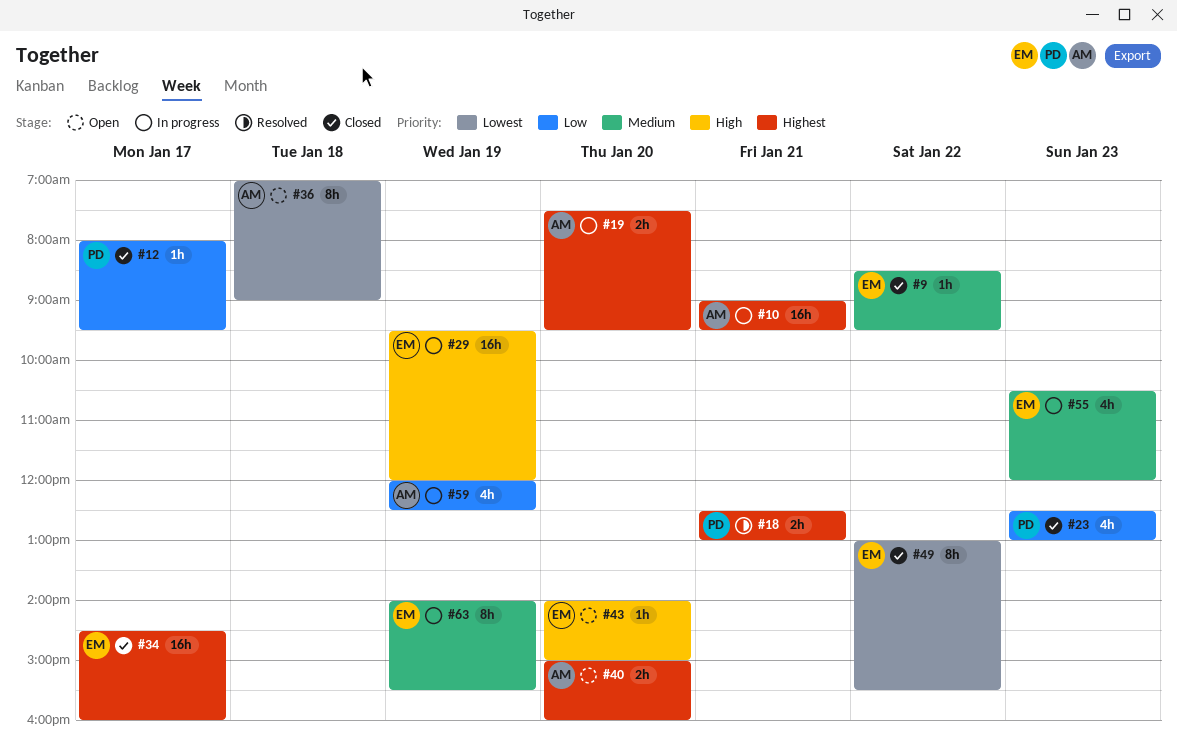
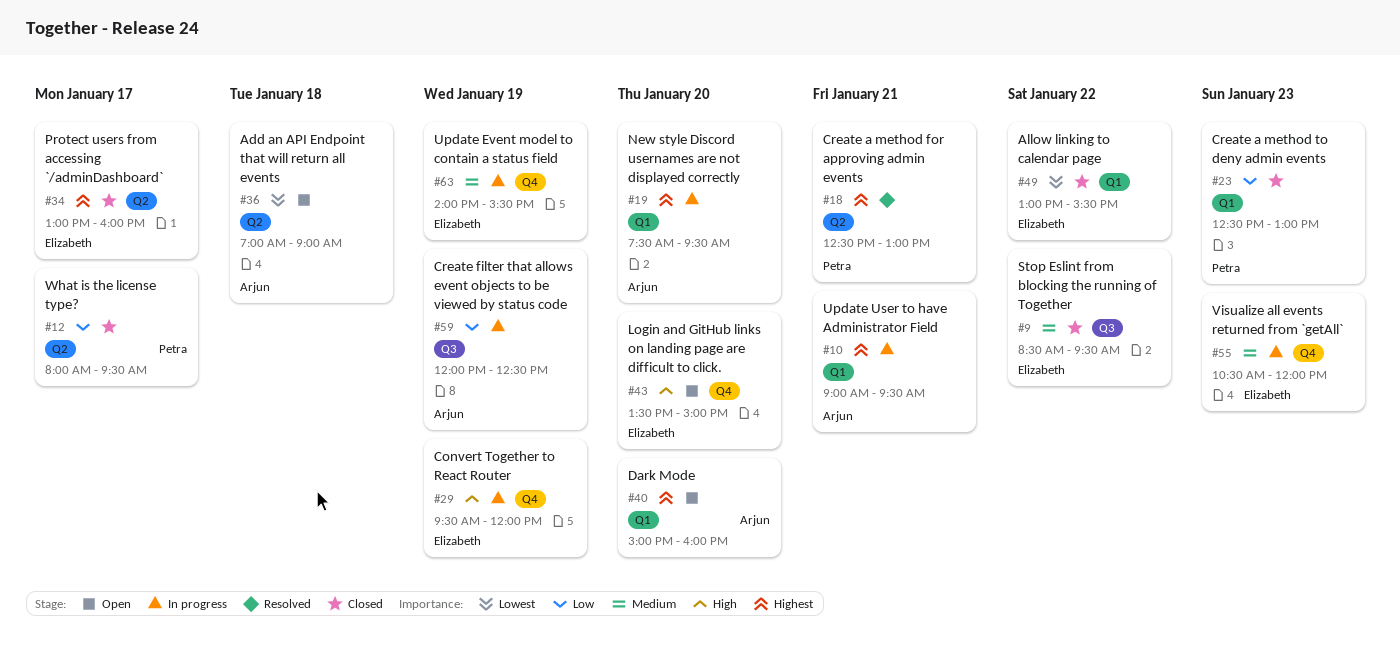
#34, begins: 14:30 -> 13:00
#43, begins: 14:00 -> 13:30

